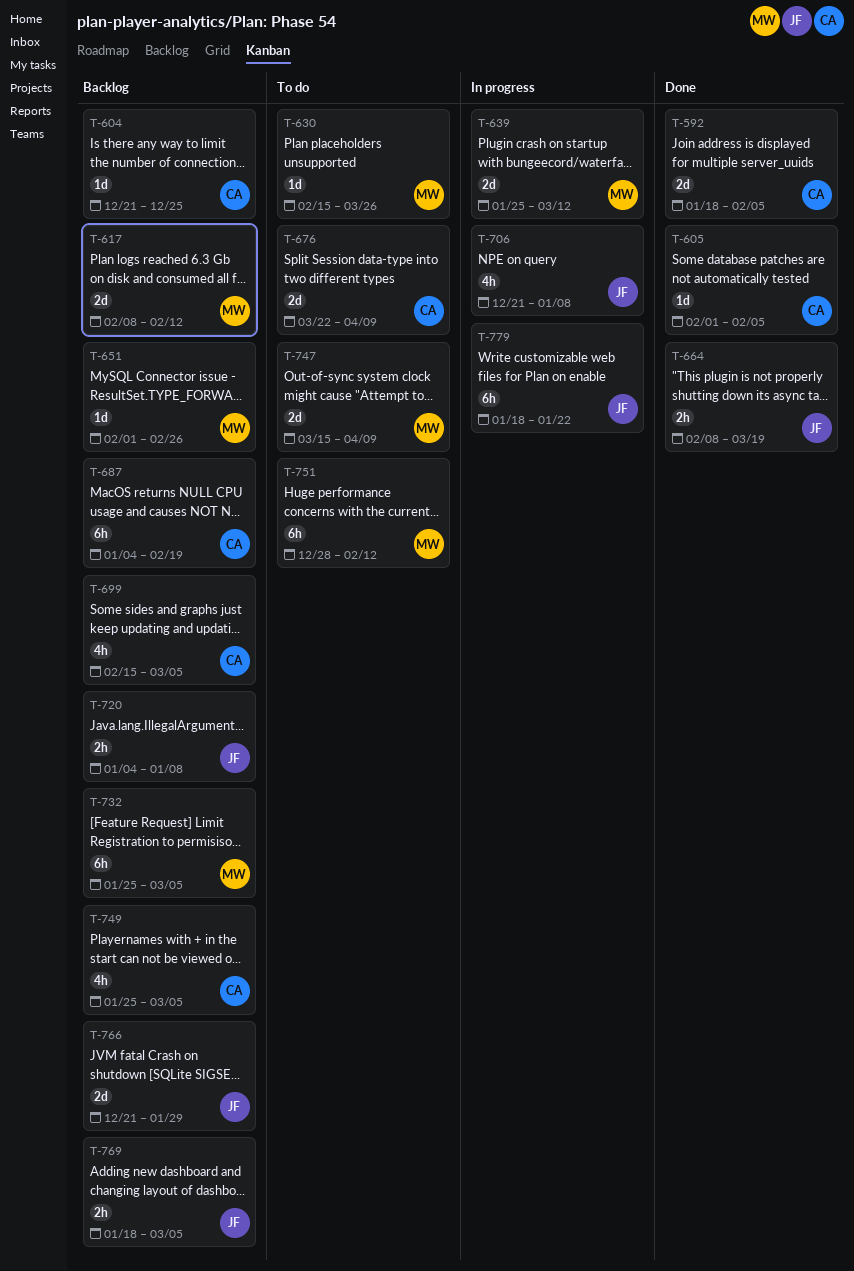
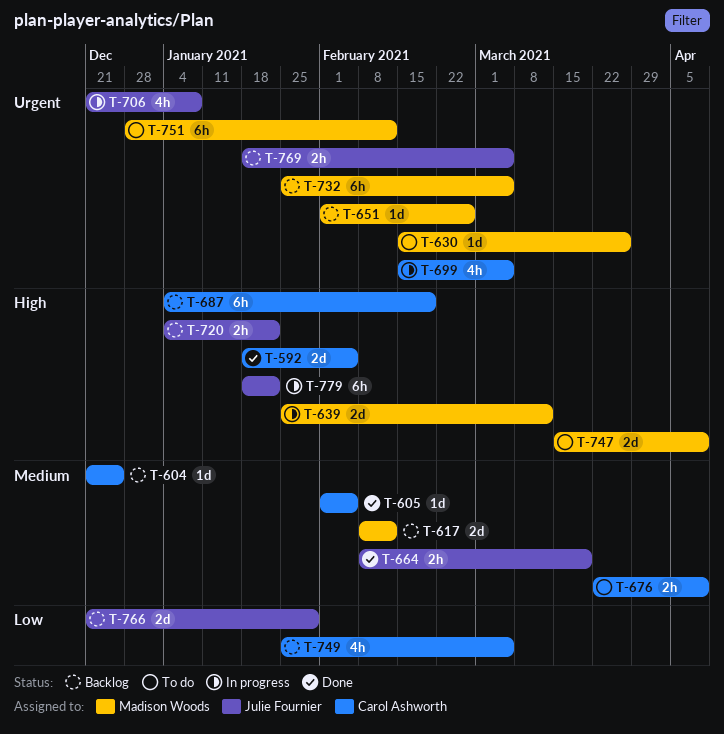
T-676, estimate: 2d -> 2h
T-699, status: Backlog -> In progress
T-720, due: Jan 8 -> Jan 22

